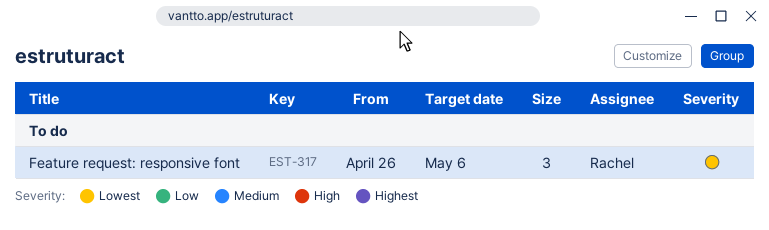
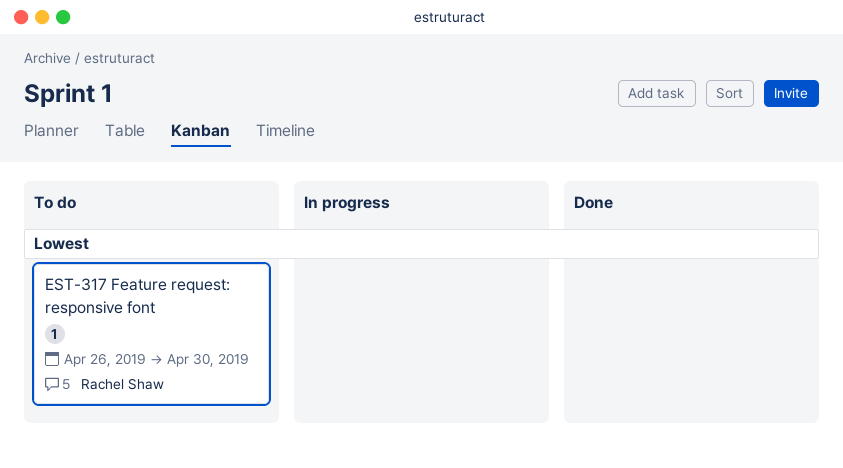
EST-317, estimate: 3 -> 1
EST-317, due: May 6 -> Apr 30

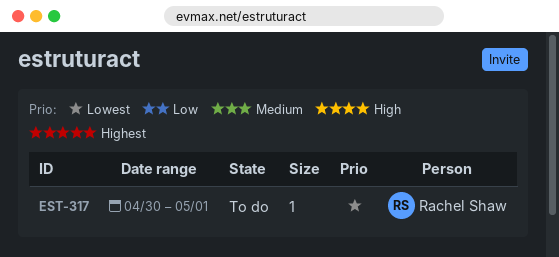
EST-317, start: Apr 26 -> Apr 30
EST-317, due: Apr 30 -> May 1

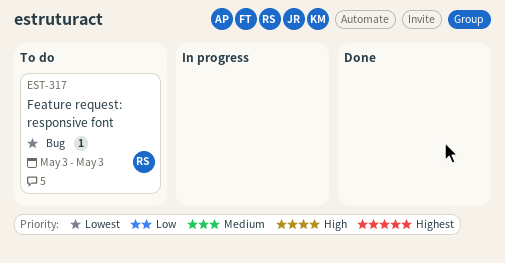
EST-317, start: Apr 30 -> May 3
EST-317, due: May 1 -> May 3

